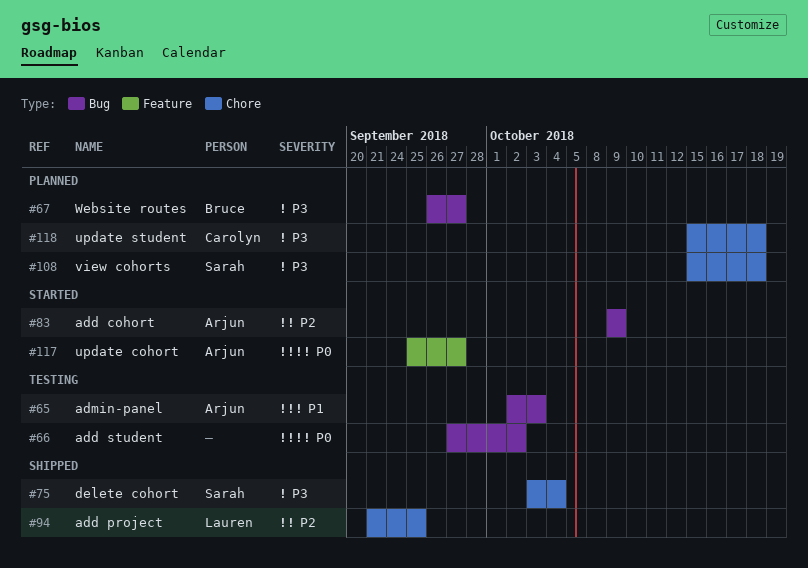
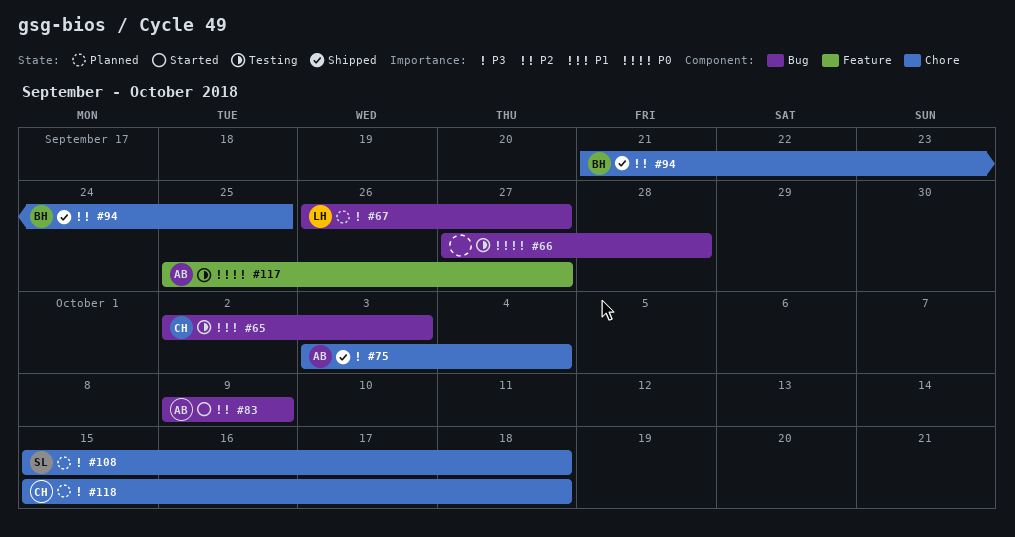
#65, owner: Arjun -> Carolyn
#66, due: Oct 2 -> Sep 28
#67, owner: Bruce -> Lauren
#75, owner: Sarah -> Arjun
#94, owner: Lauren -> Bruce
#117, status: Started -> Testing

